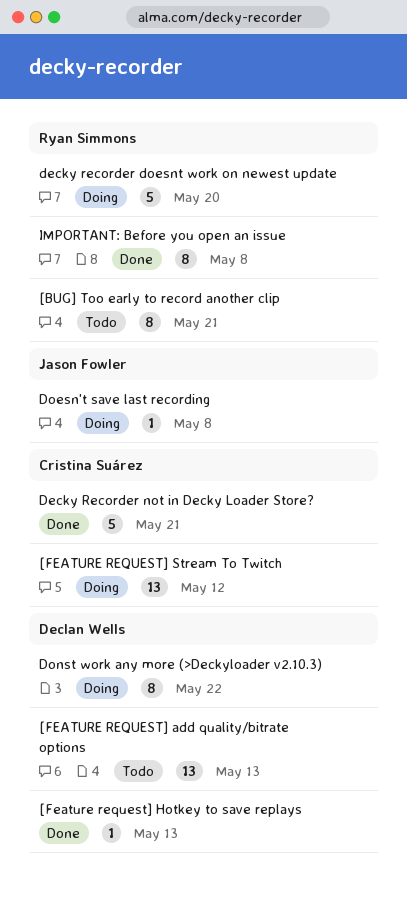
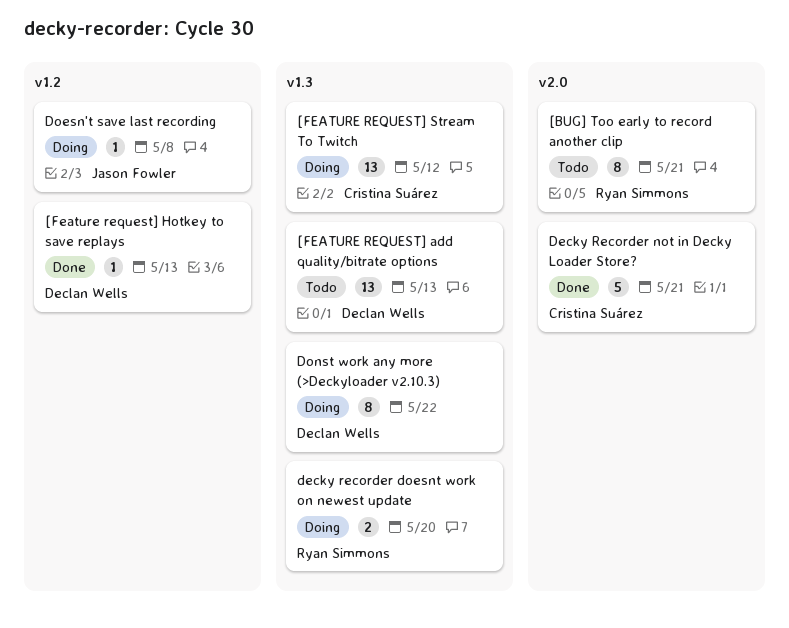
decky recorder doesnt work on newest update, estimate: 5 -> 2
IMPORTANT: Before you open an issue: present -> none

